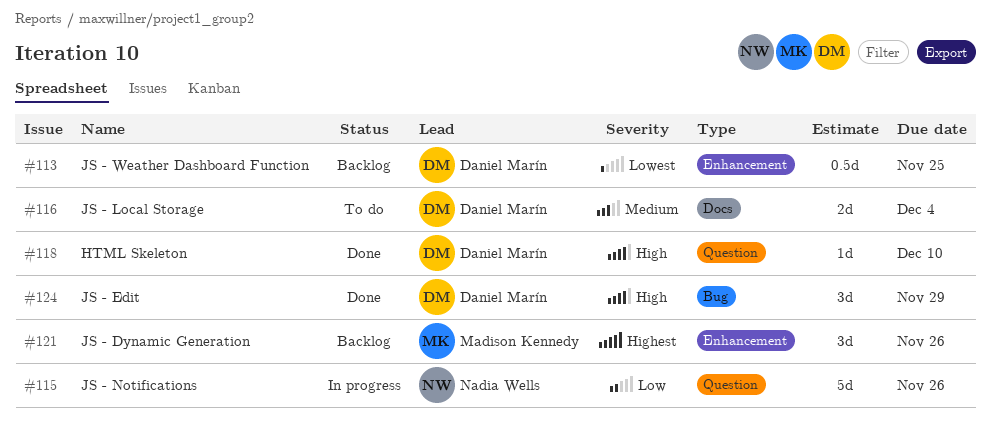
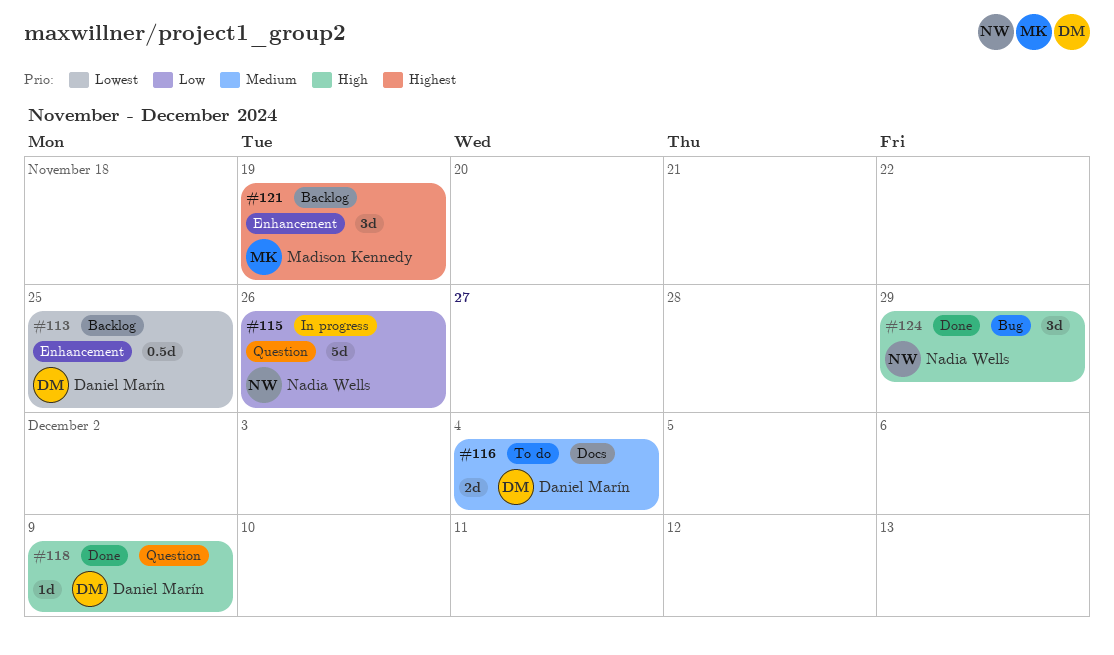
#118, due: Dec 10 -> Dec 9
#121, due: Nov 26 -> Nov 19
#124, owner: Daniel Marín -> Nadia Wells

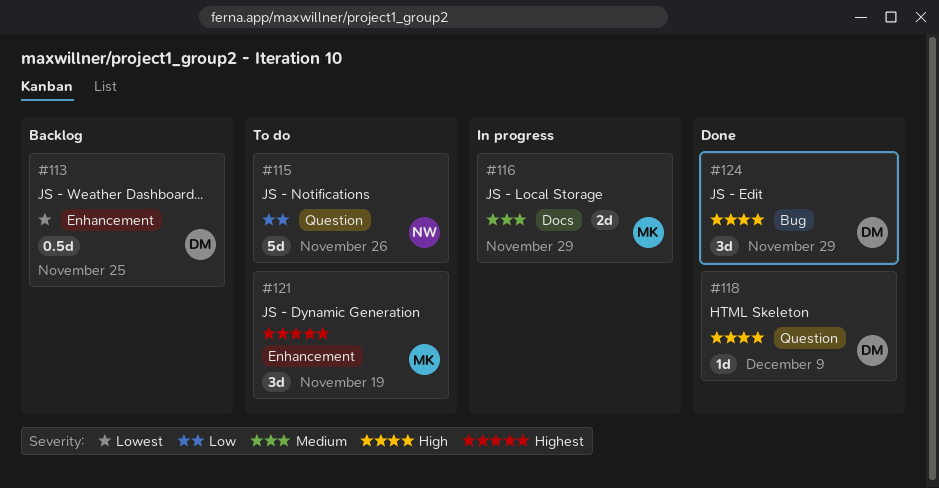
#115, status: In progress -> To do
#116, status: To do -> In progress
#116, owner: Daniel Marín -> Madison Kennedy
#116, due: Dec 4 -> Nov 29
#121, status: Backlog -> To do
#124, owner: Nadia Wells -> Daniel Marín

